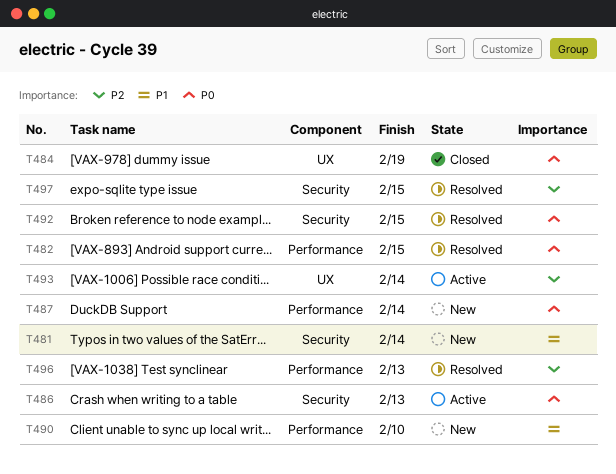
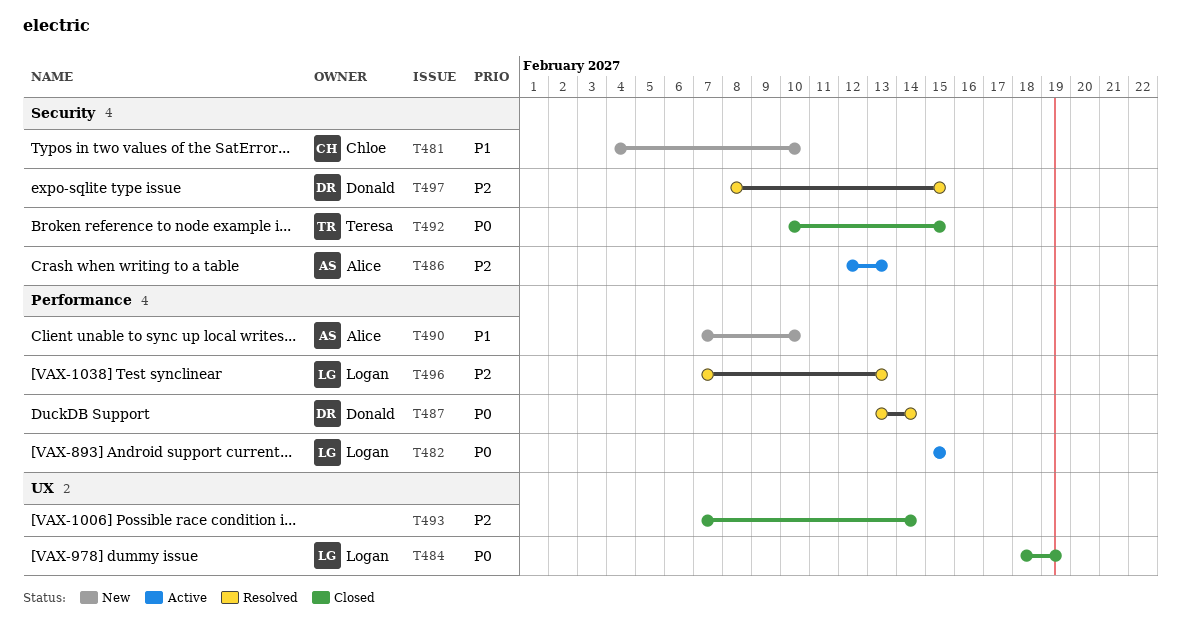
T481, due: Feb 14 -> Feb 10
T482, status: Resolved -> Active
T486, priority: P0 -> P2
T487, status: New -> Resolved
T492, status: Resolved -> Closed
T493, status: Active -> Closed

